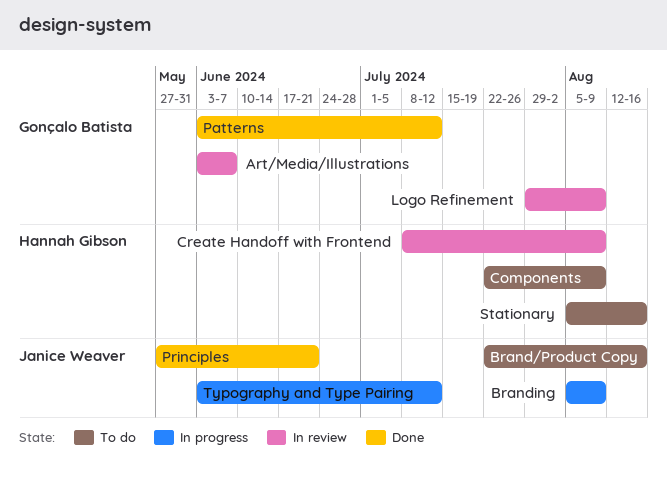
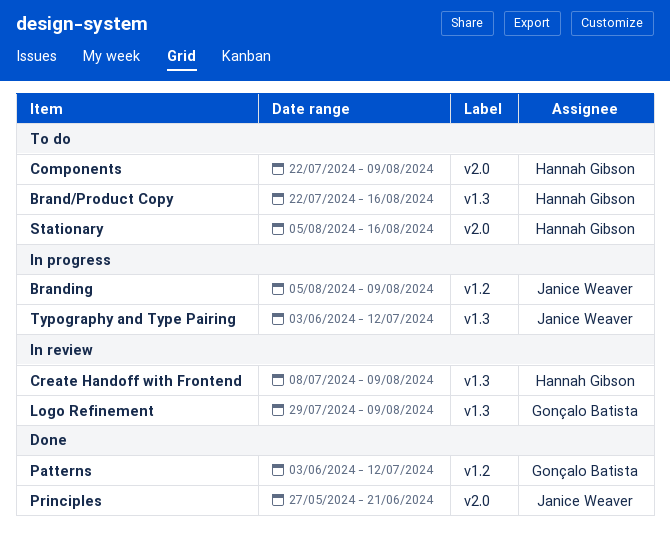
Art/Media/Illustrations: present -> none
Brand/Product Copy, owner: Janice Weaver -> Hannah Gibson

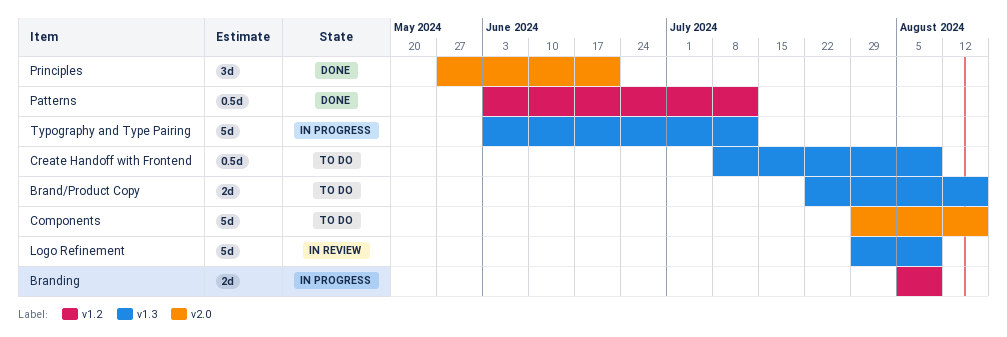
Components, start: Jul 22 -> Jul 29
Components, due: Aug 9 -> Aug 16
Create Handoff with Frontend, status: In review -> To do
Stationary: present -> none

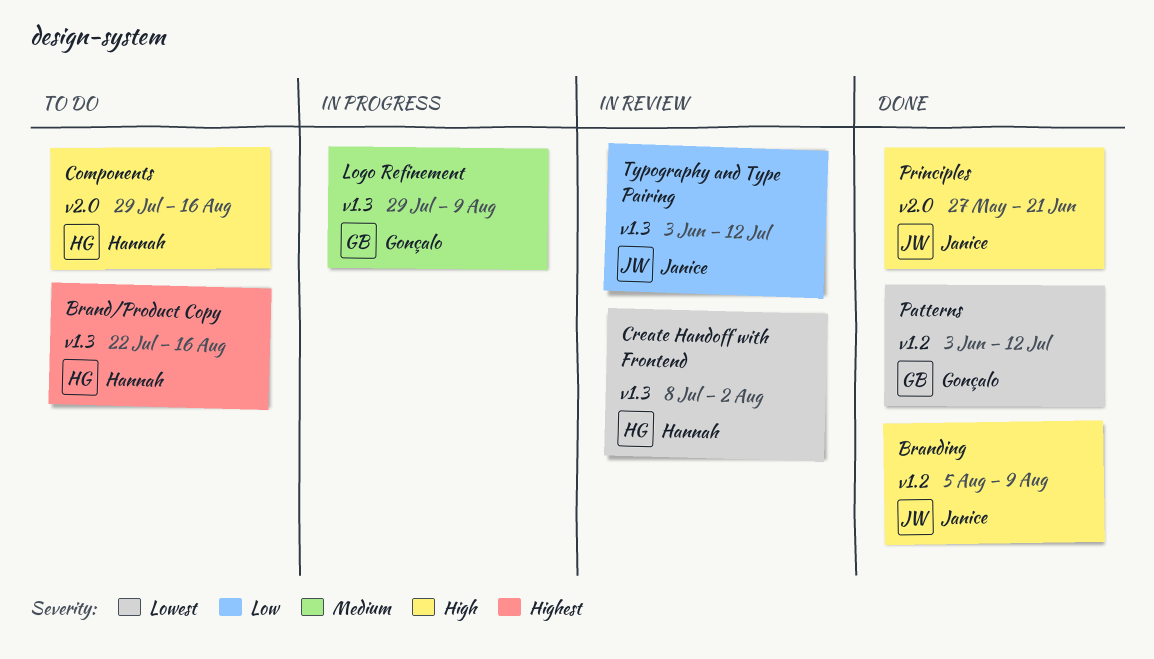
Branding, status: In progress -> Done
Create Handoff with Frontend, status: To do -> In review
Create Handoff with Frontend, due: Aug 9 -> Aug 2
Logo Refinement, status: In review -> In progress
Typography and Type Pairing, status: In progress -> In review

